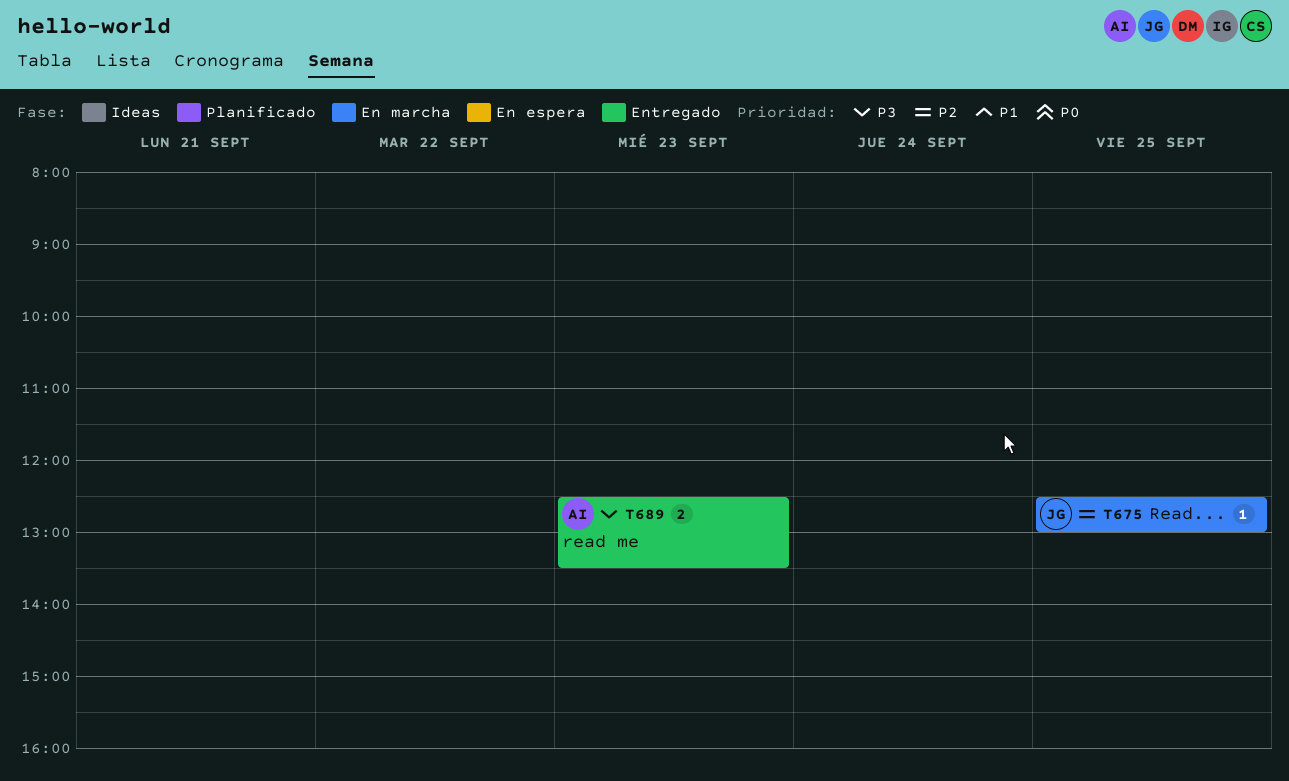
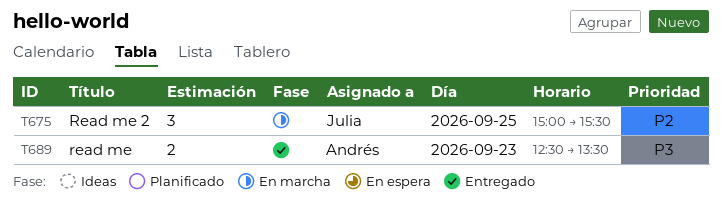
T675, estimate: 1 -> 3
T675, begins: 12:30 -> 15:00
T675, ends: 13:00 -> 15:30

